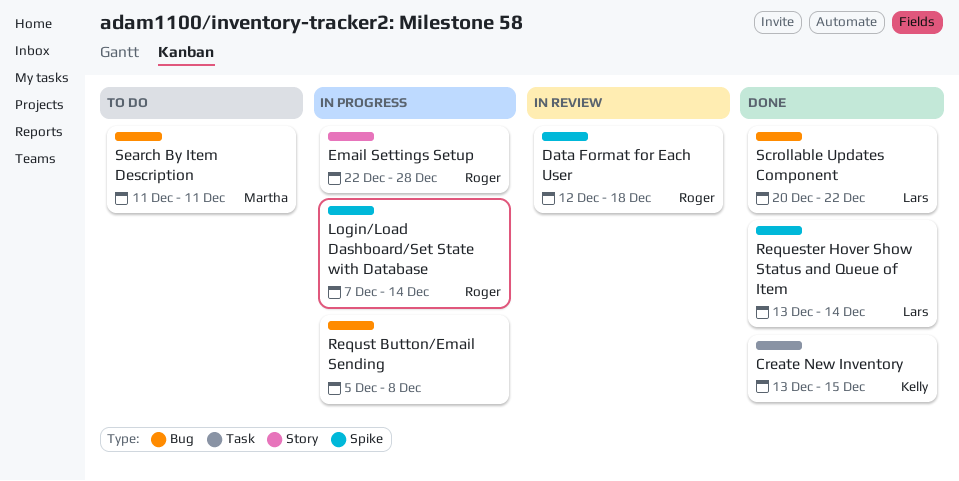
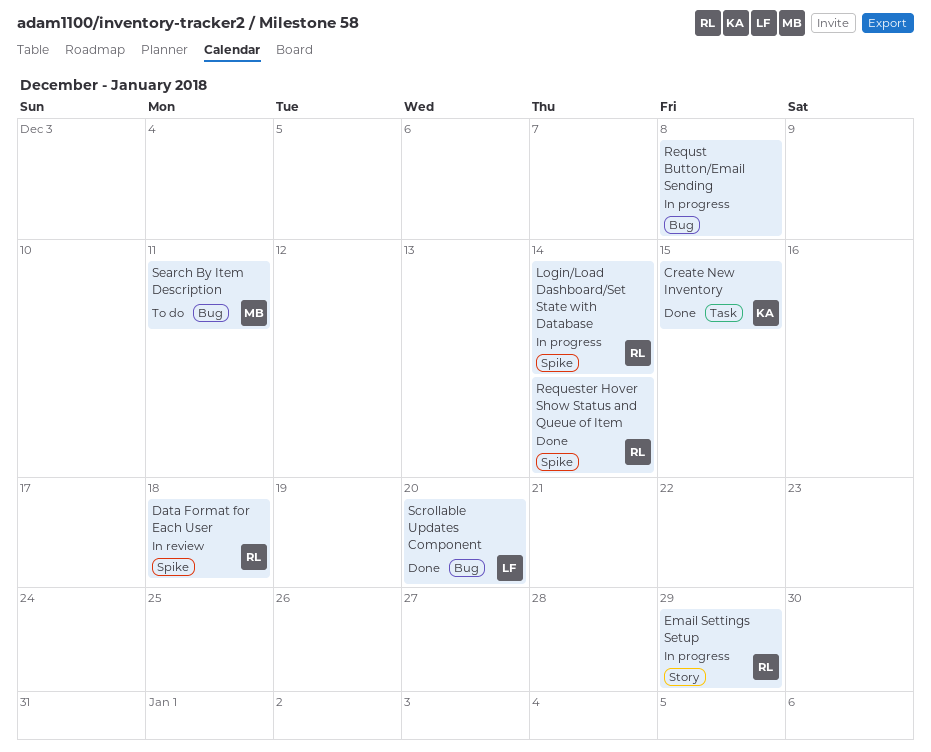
Email Settings Setup, due: Dec 28 -> Dec 29
Requester Hover Show Status and Queue of Item, owner: Lars -> Roger
Scrollable Updates Component, due: Dec 22 -> Dec 20

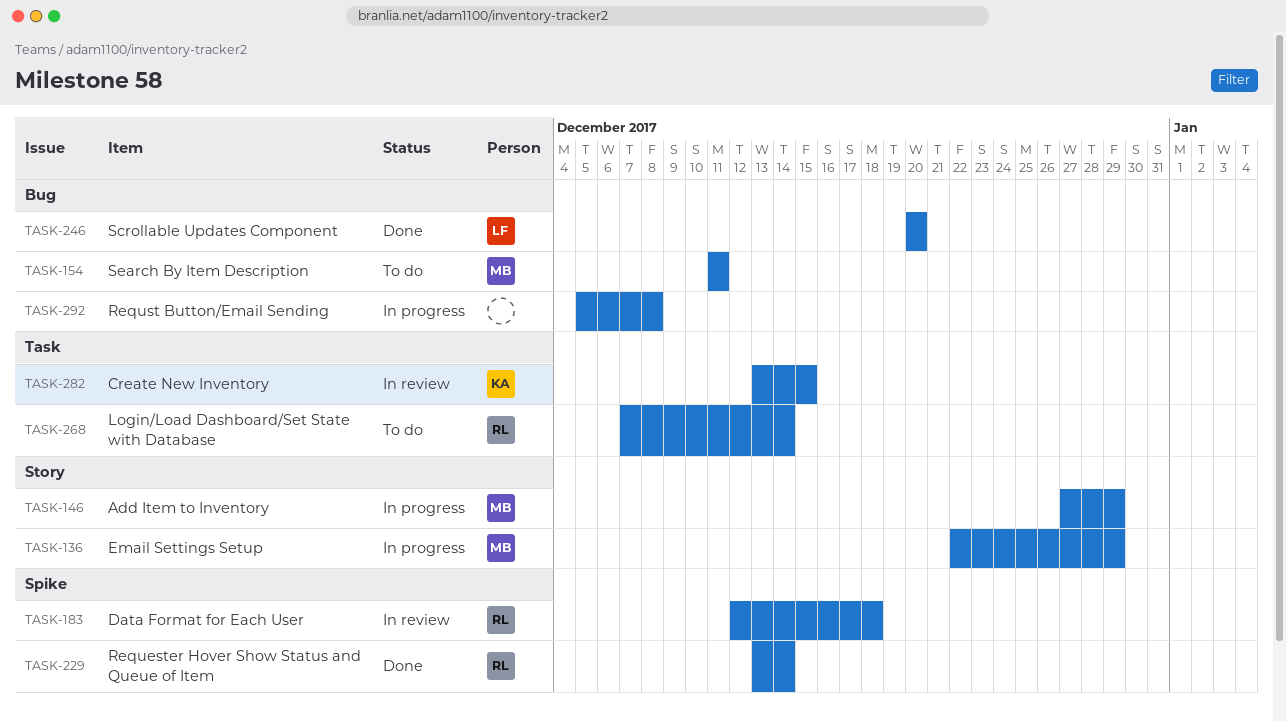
Add Item to Inventory: none -> present
Create New Inventory, status: Done -> In review
Email Settings Setup, owner: RL -> MB
Login/Load Dashboard/Set State with Database, status: In progress -> To do
Login/Load Dashboard/Set State with Database, label: Spike -> Task

